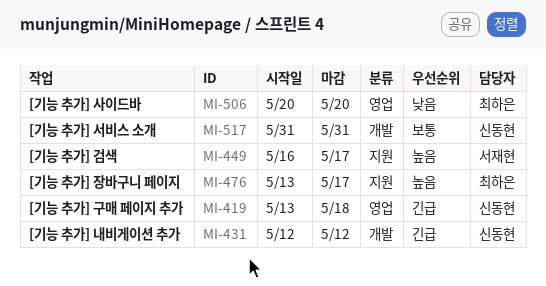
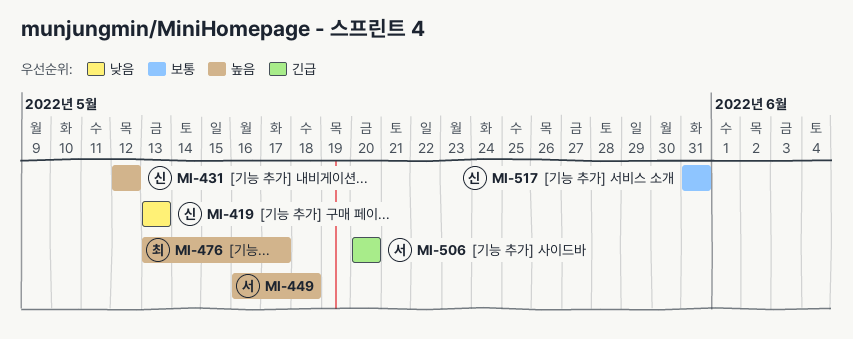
MI-419, priority: 긴급 -> 낮음
MI-419, due: May 18 -> May 13
MI-431, priority: 긴급 -> 높음
MI-449, due: May 17 -> May 18
MI-506, owner: 최하은 -> 서재현
MI-506, priority: 낮음 -> 긴급

